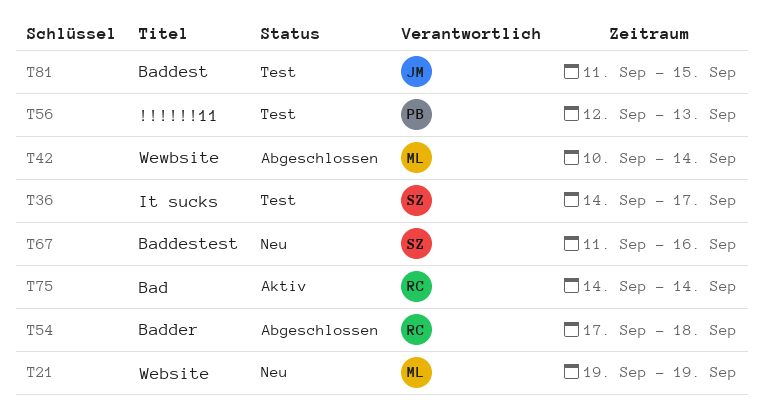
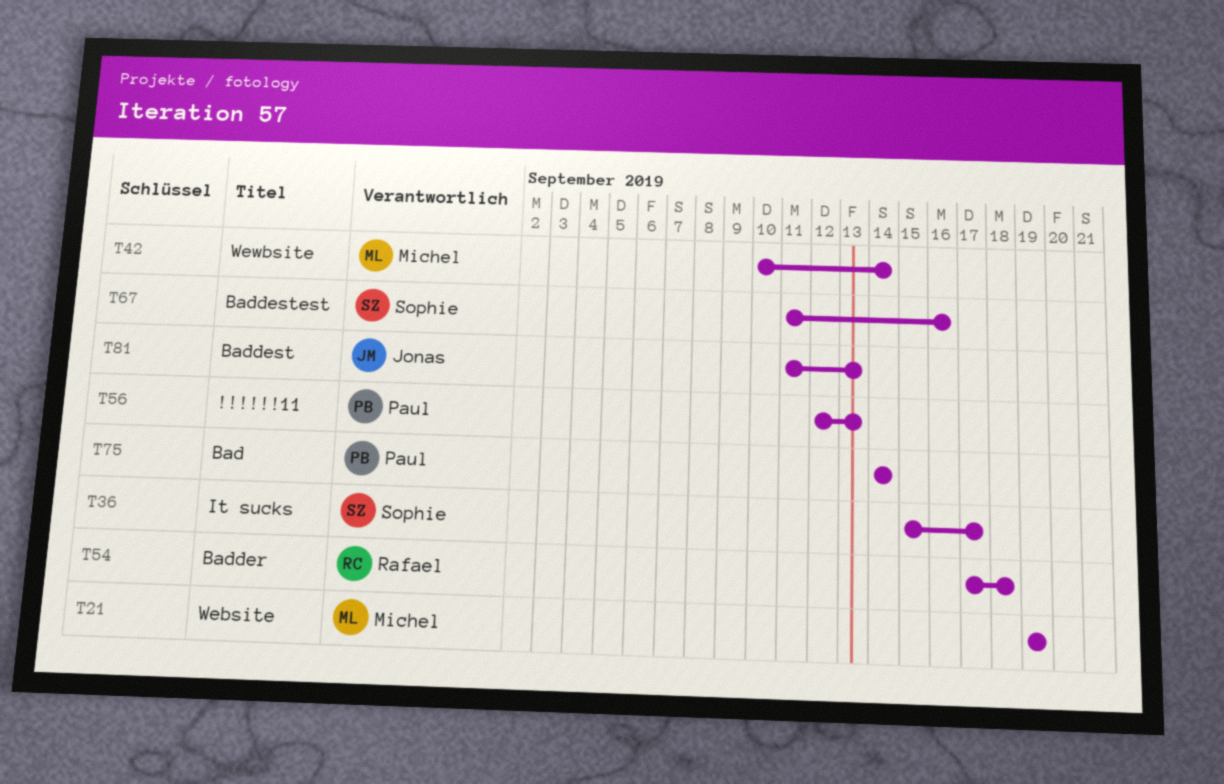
T36, start: Sep 14 -> Sep 15
T75, owner: Rafael -> Paul
T81, due: Sep 15 -> Sep 13

